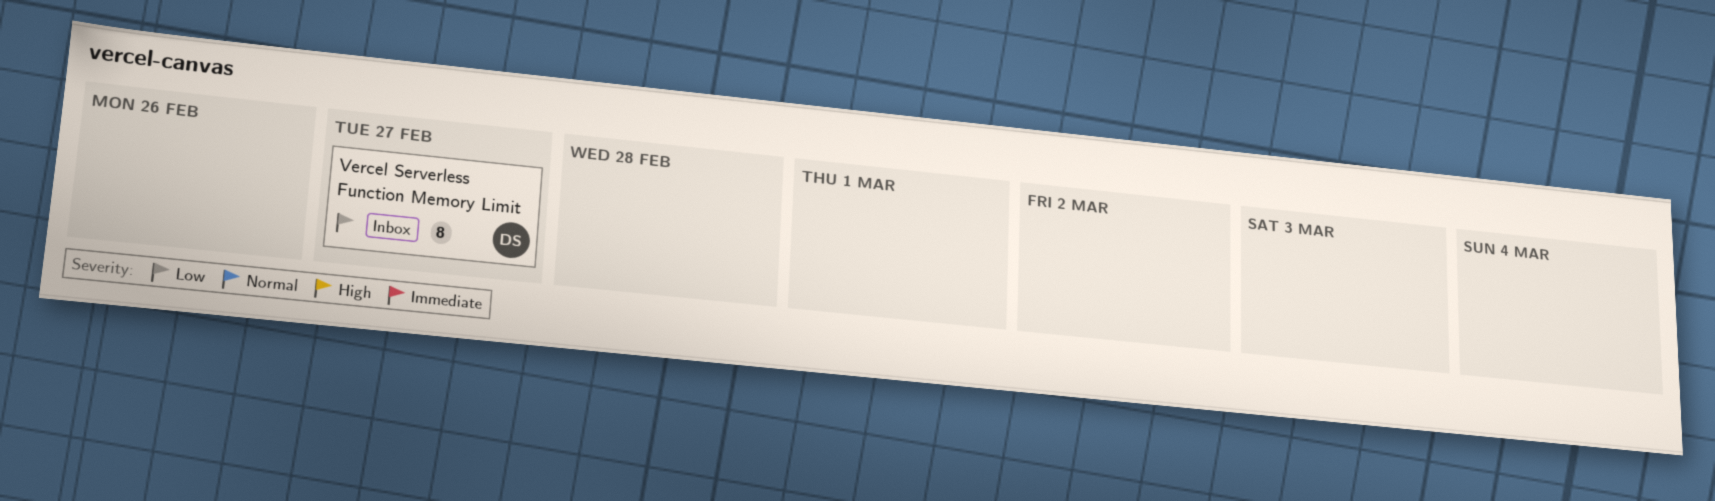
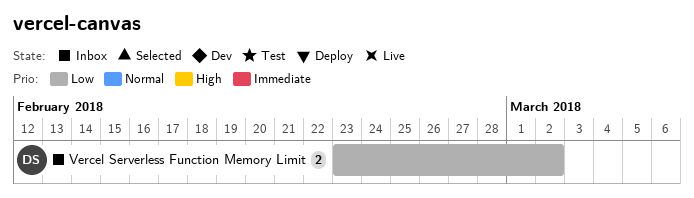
Vercel Serverless Function Memory Limit, estimate: 8 -> 2
Vercel Serverless Function Memory Limit, due: Feb 27 -> Mar 2

